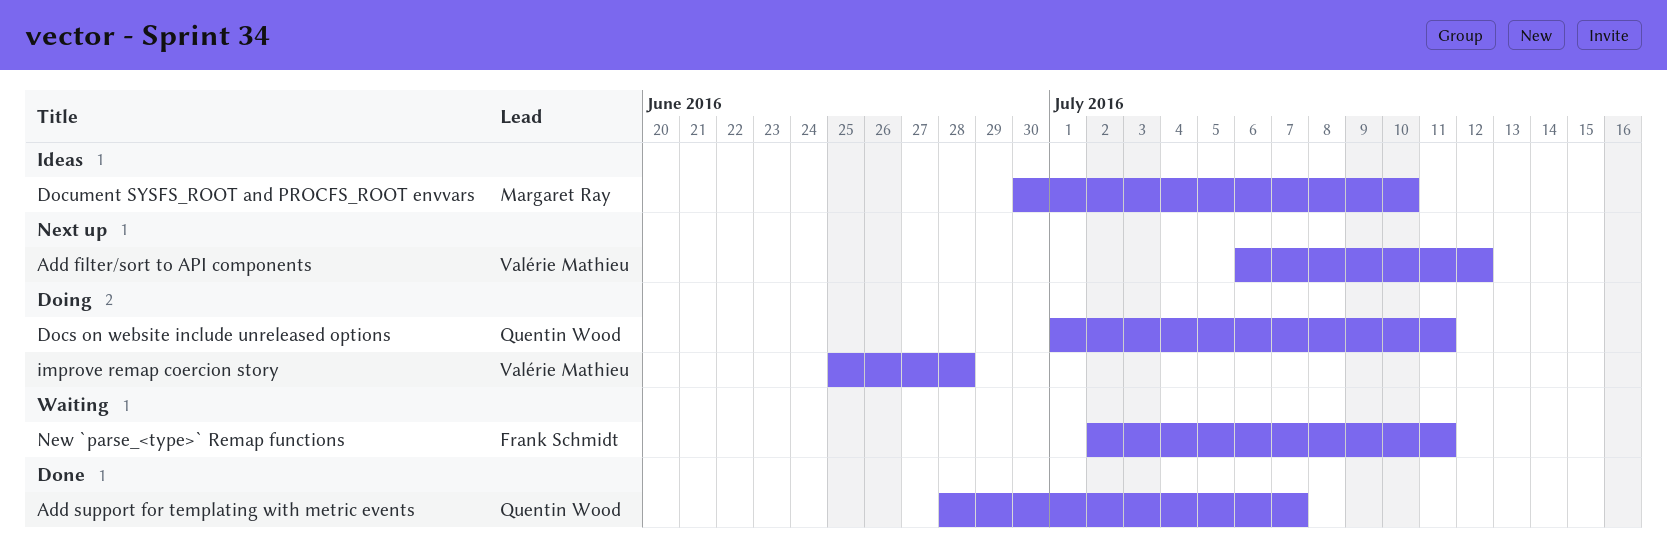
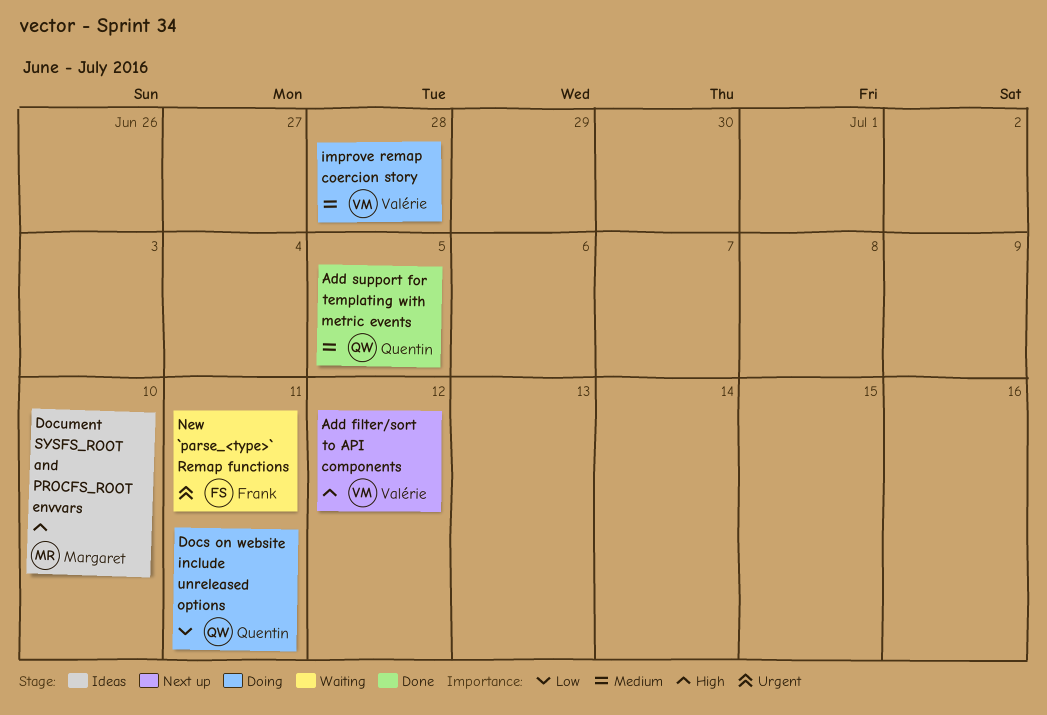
Add support for templating with metric events, due: Jul 7 -> Jul 5

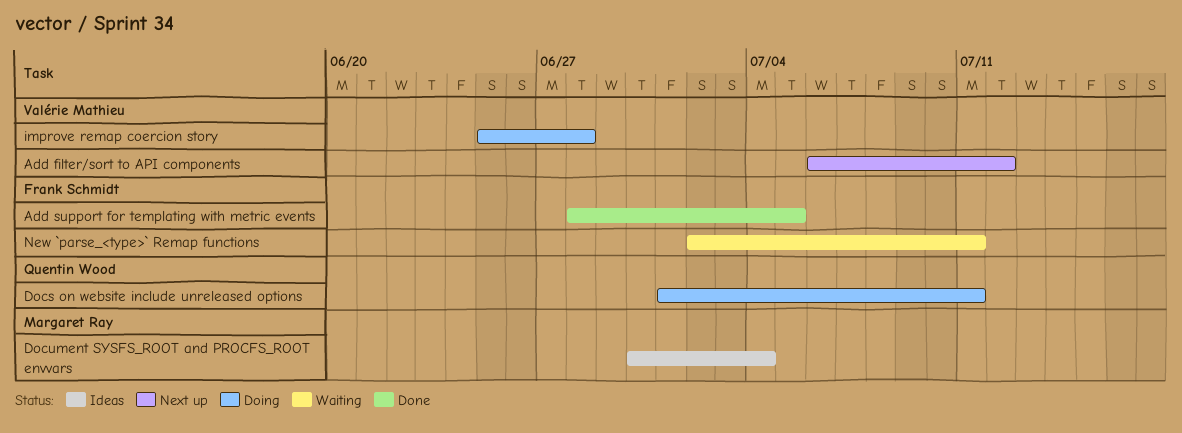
Add support for templating with metric events, owner: Quentin Wood -> Frank Schmidt
Document SYSFS_ROOT and PROCFS_ROOT envvars, due: Jul 10 -> Jul 4

